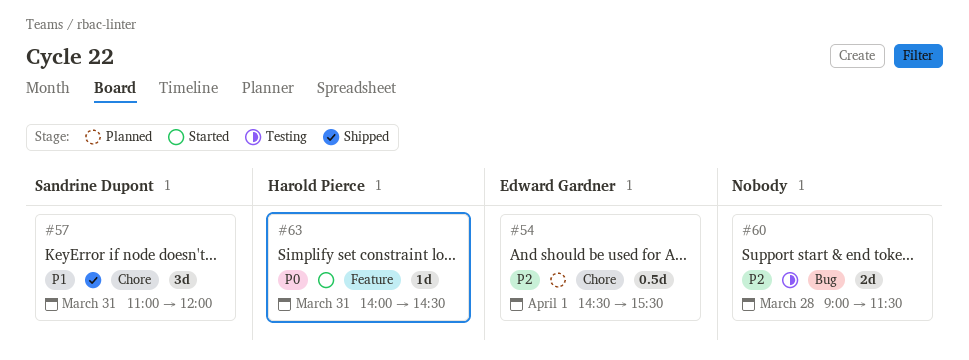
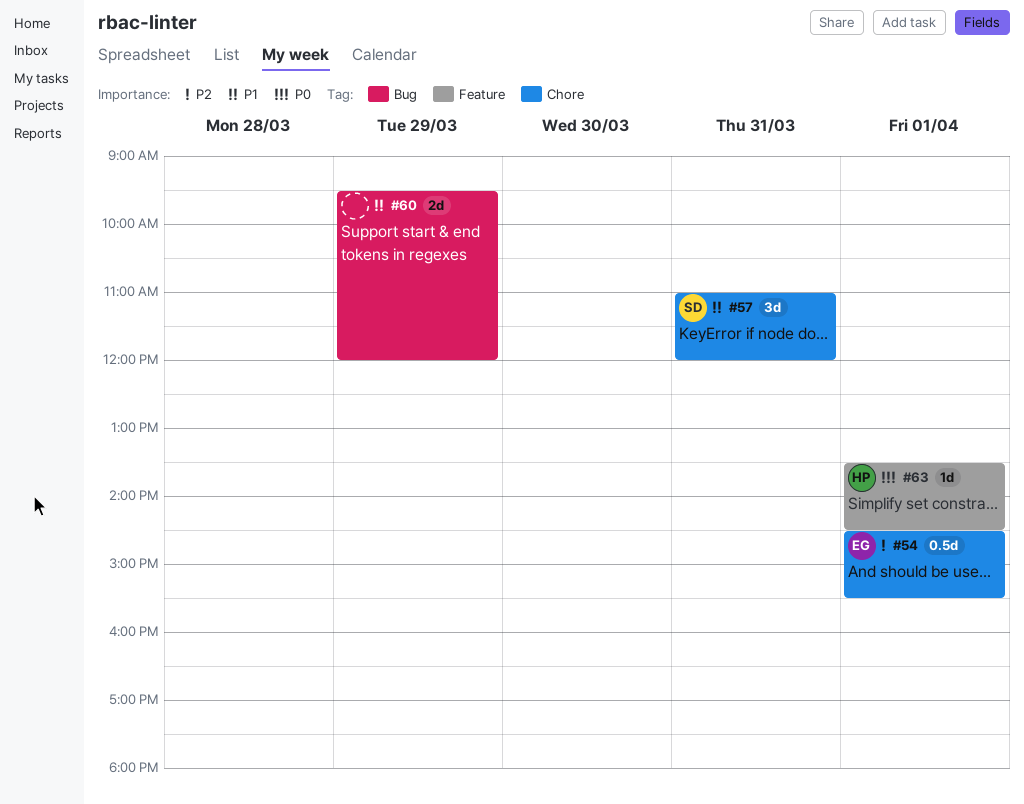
#60, priority: P2 -> P1
#60, day: Mar 28 -> Mar 29
#60, begins: 09:00 -> 09:30
#60, ends: 11:30 -> 12:00
#63, day: Mar 31 -> Apr 1
#63, begins: 14:00 -> 13:30

